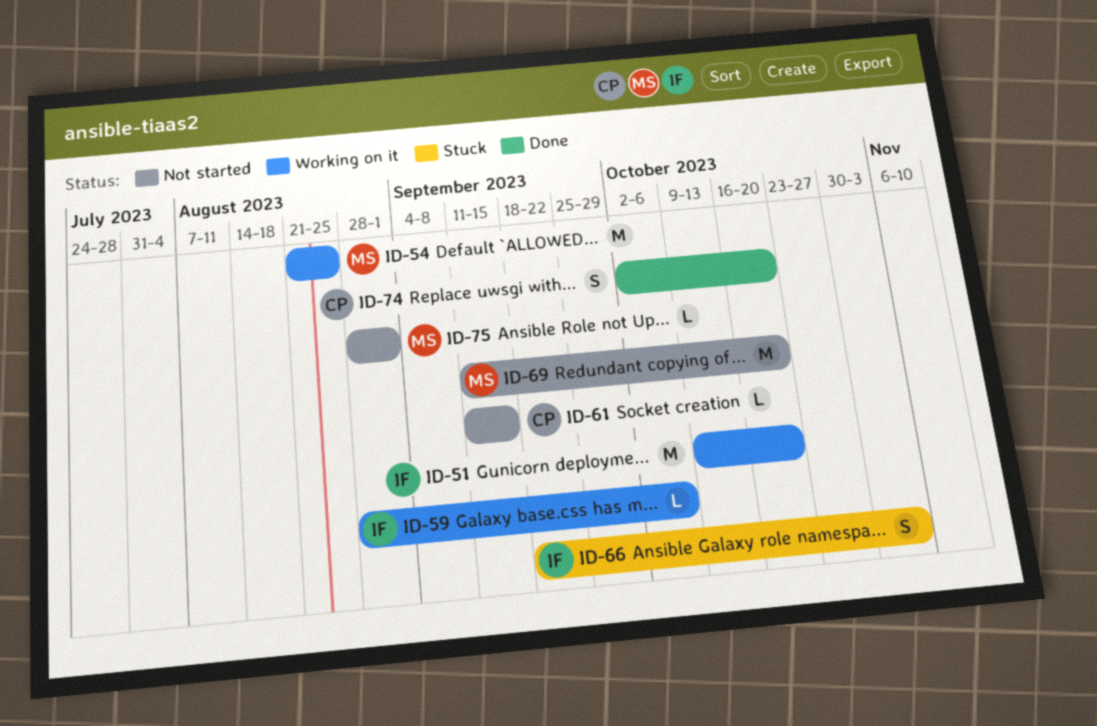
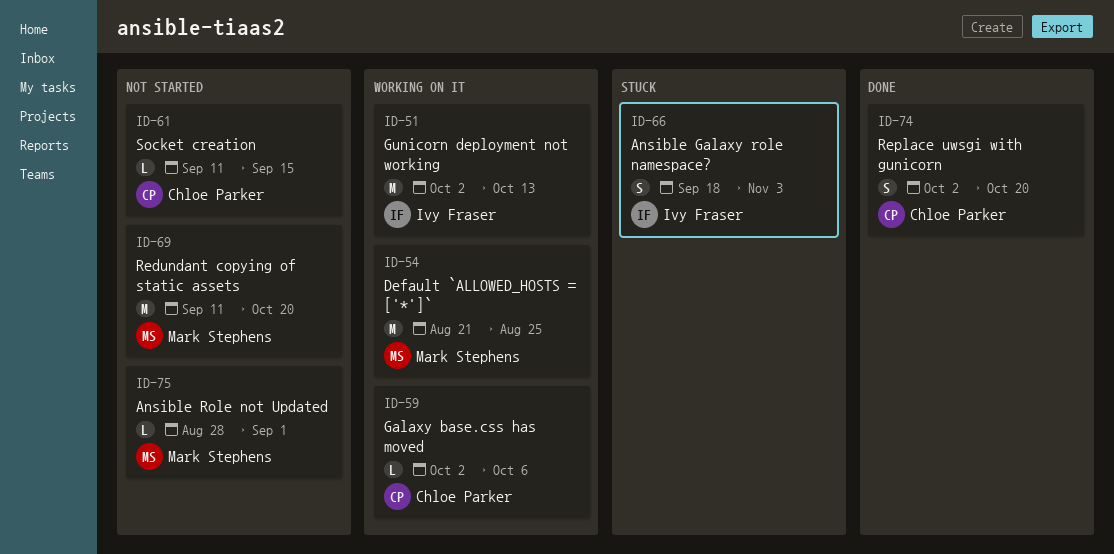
ID-51, start: Oct 9 -> Oct 2
ID-51, due: Oct 20 -> Oct 13
ID-59, owner: Ivy Fraser -> Chloe Parker
ID-59, start: Aug 28 -> Oct 2

